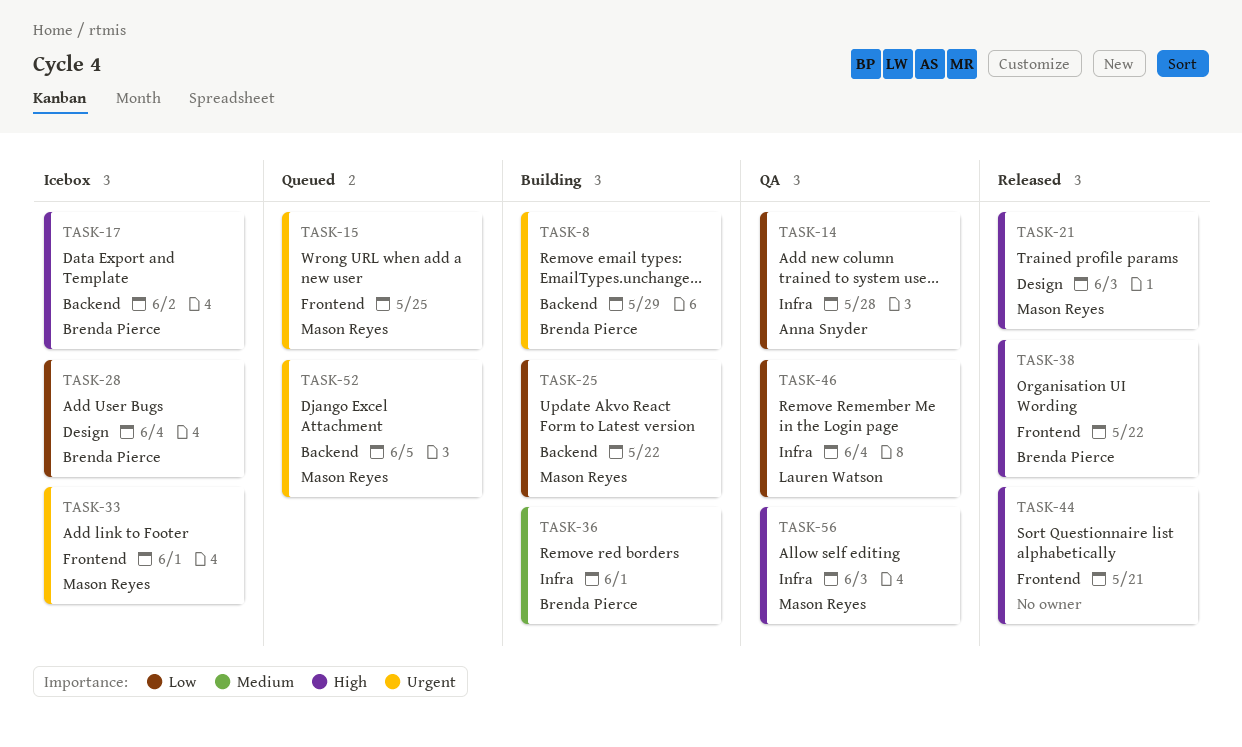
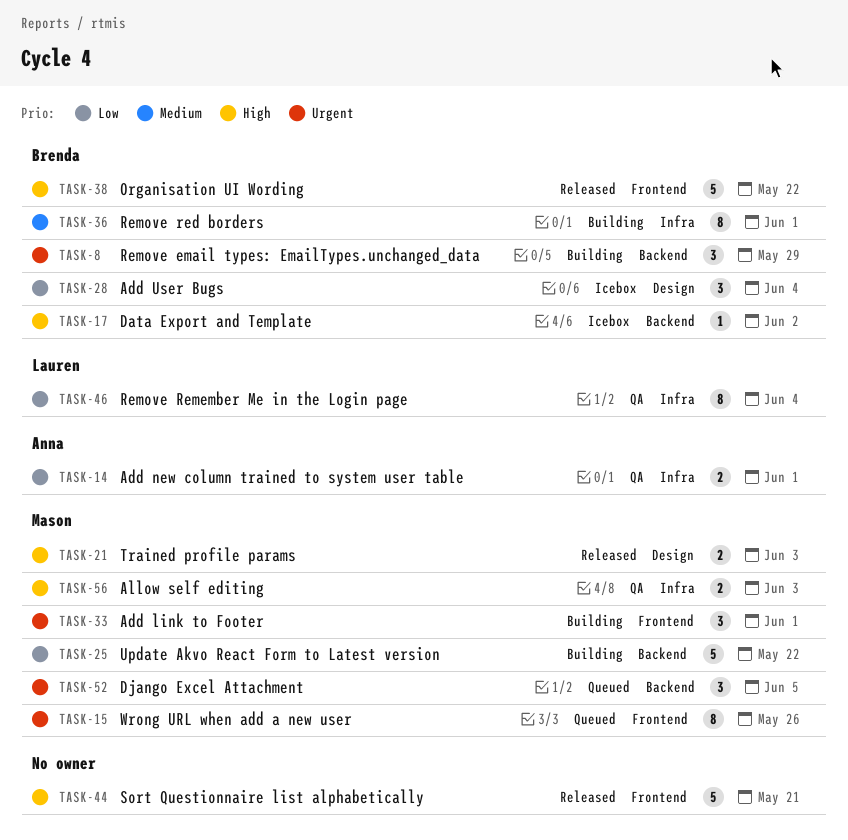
TASK-14, due: May 28 -> Jun 1
TASK-15, due: May 25 -> May 26
TASK-33, status: Icebox -> Building

